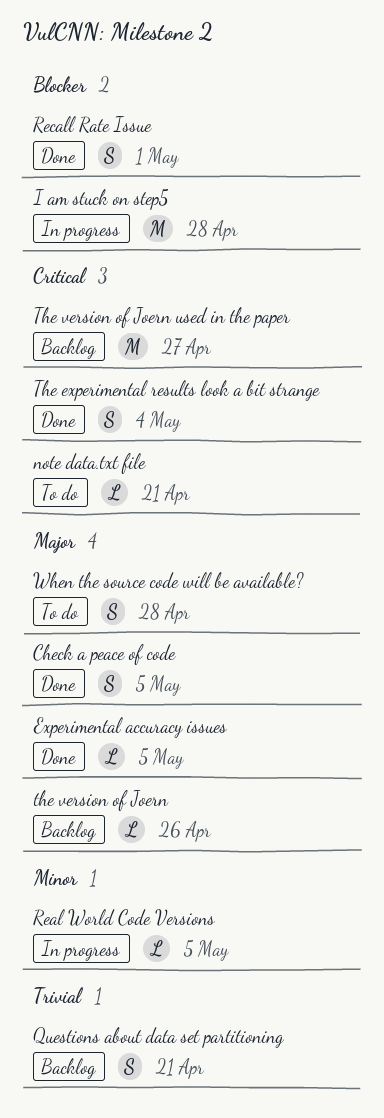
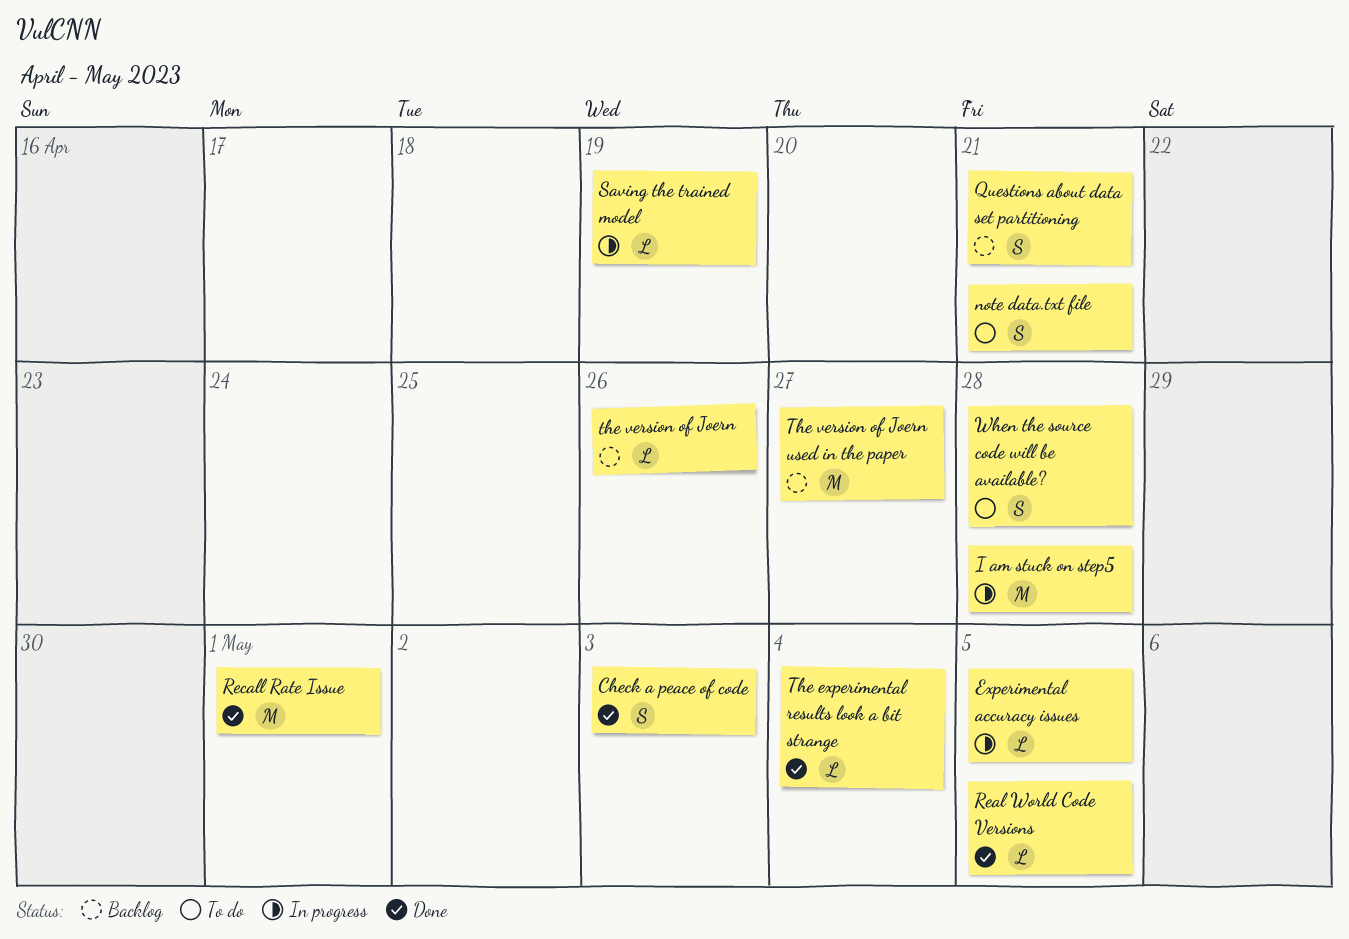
Check a peace of code, due: May 5 -> May 3
Experimental accuracy issues, status: Done -> In progress
note data.txt file, estimate: L -> S
Real World Code Versions, status: In progress -> Done
Recall Rate Issue, estimate: S -> M
Saving the trained model: none -> present
The experimental results look a bit strange, estimate: S -> L

